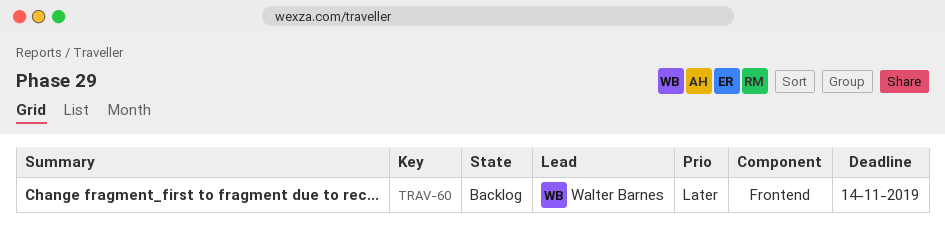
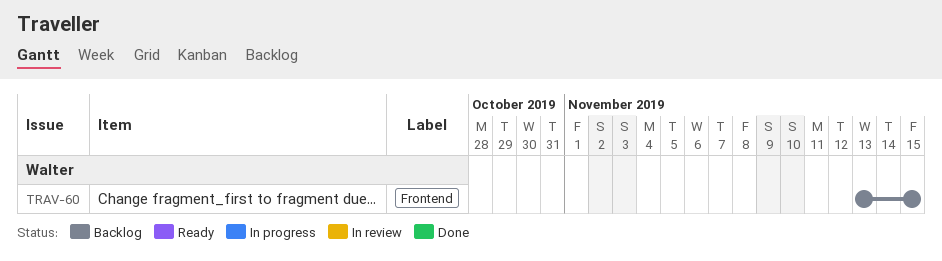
TRAV-60, due: Nov 14 -> Nov 15

